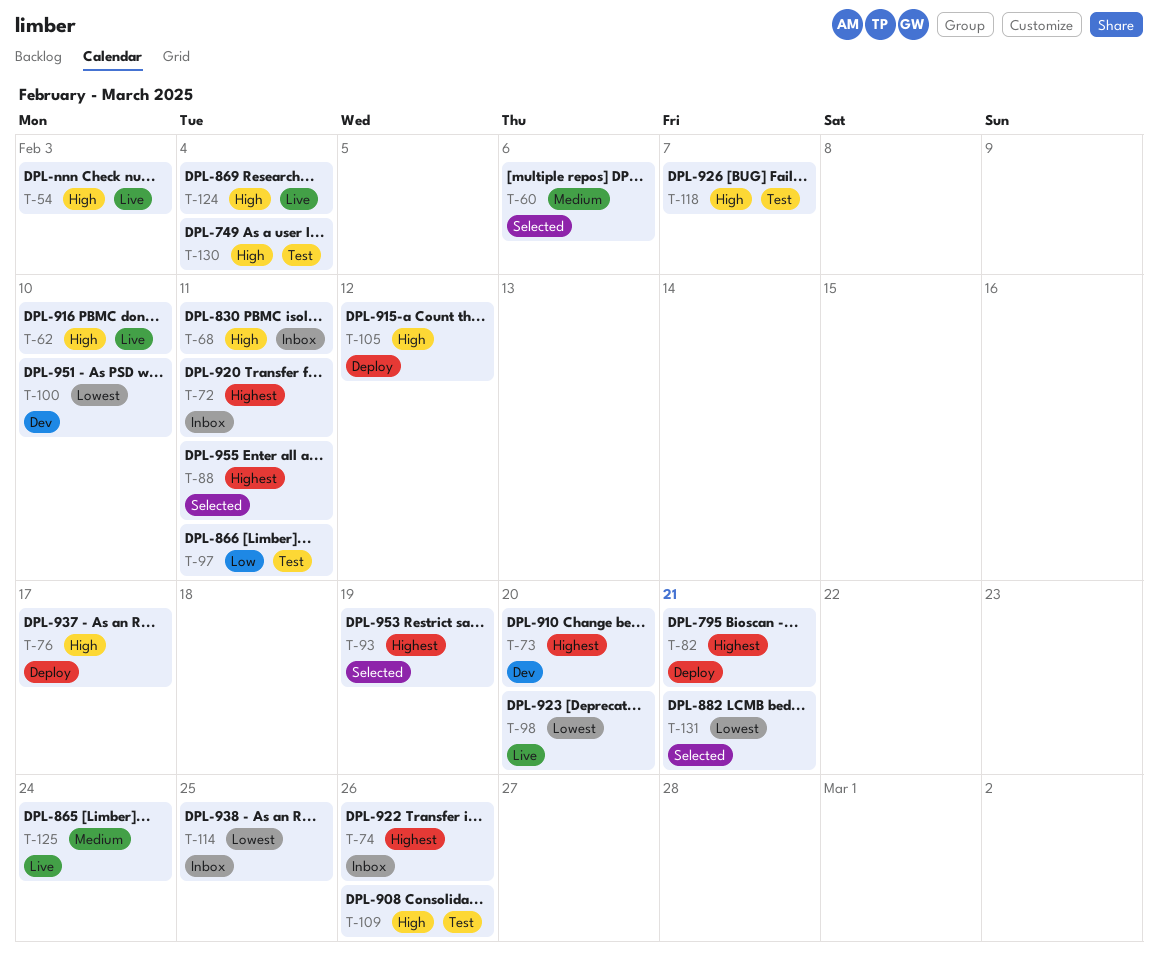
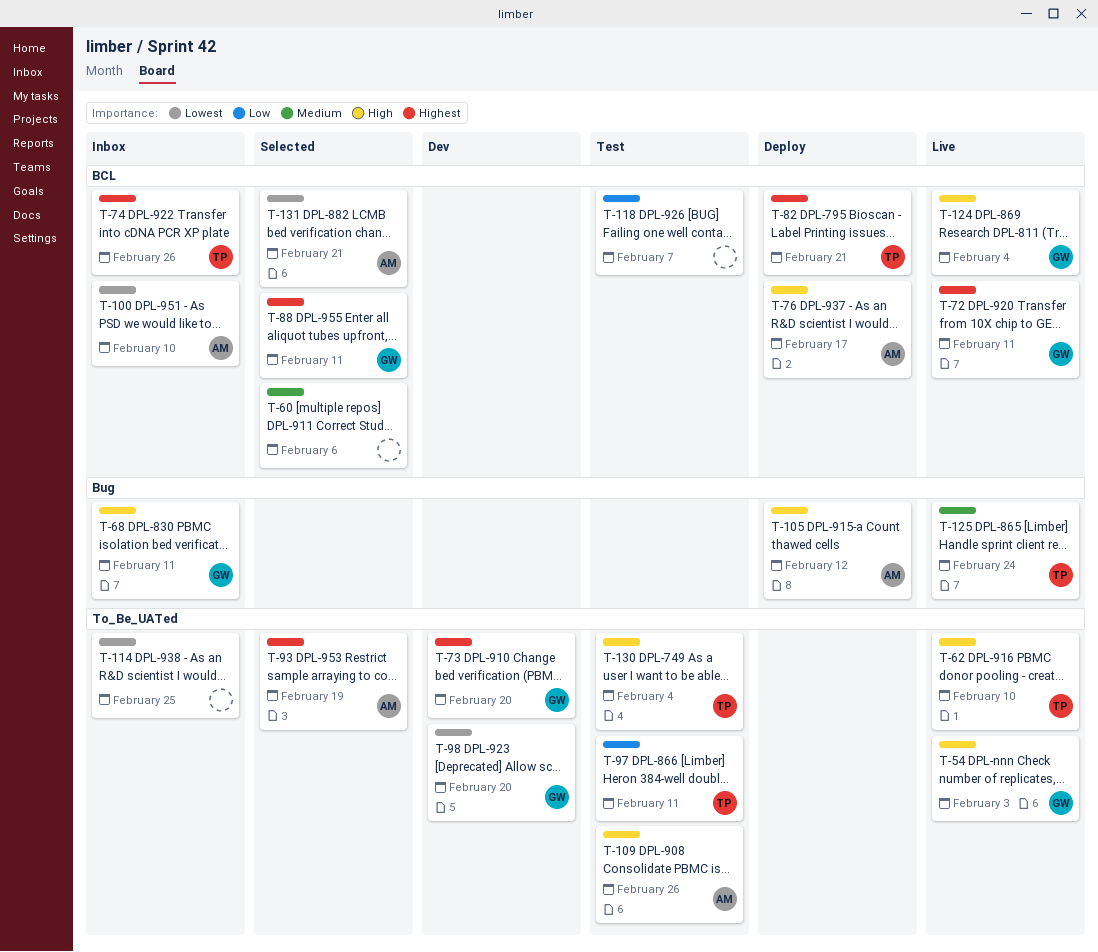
T-72, status: Inbox -> Live
T-98, status: Live -> Dev
T-100, status: Dev -> Inbox
T-118, priority: High -> Low

